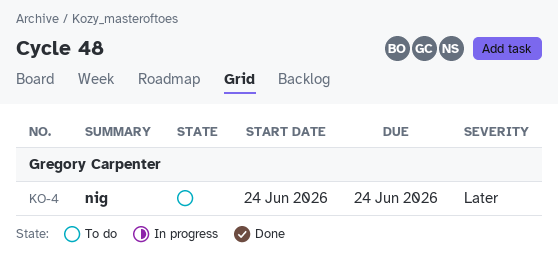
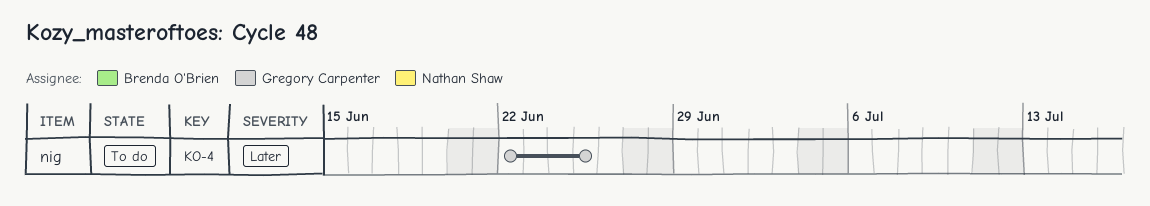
KO-4, start: Jun 24 -> Jun 22
KO-4, due: Jun 24 -> Jun 25

